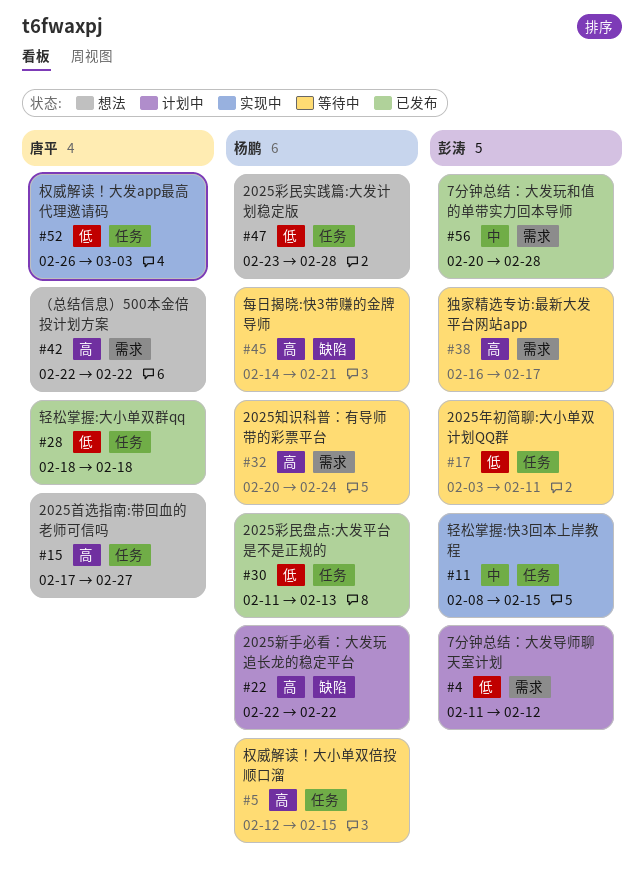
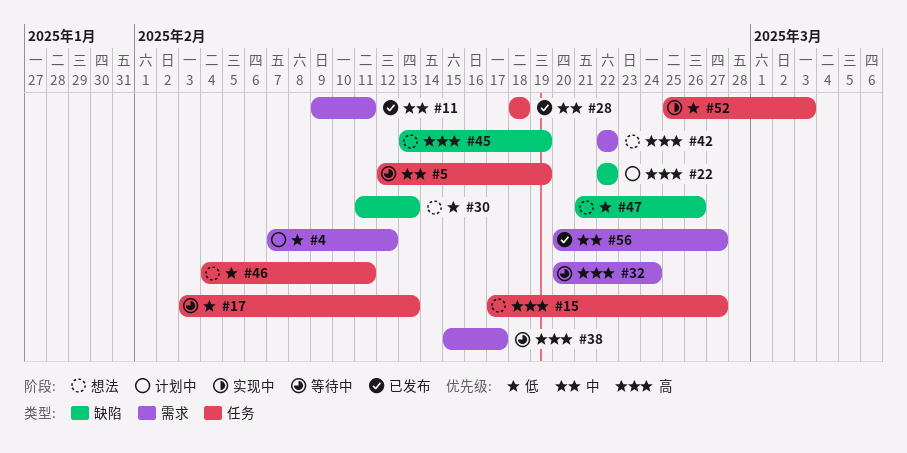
#4, start: Feb 11 -> Feb 7
#5, priority: 高 -> 中
#5, due: Feb 15 -> Feb 19
#11, status: 实现中 -> 已发布
#11, label: 任务 -> 需求
#11, start: Feb 8 -> Feb 9
#11, due: Feb 15 -> Feb 11
#17, due: Feb 11 -> Feb 13
#28, priority: 低 -> 中
#30, status: 已发布 -> 想法
#30, label: 任务 -> 缺陷
#38, start: Feb 16 -> Feb 15
#45, status: 等待中 -> 想法
#45, start: Feb 14 -> Feb 13
#45, due: Feb 21 -> Feb 19
#46: none -> present
#47, label: 任务 -> 缺陷
#47, start: Feb 23 -> Feb 21
#47, due: Feb 28 -> Feb 26
#52, start: Feb 26 -> Feb 25
#56, due: Feb 28 -> Feb 27

